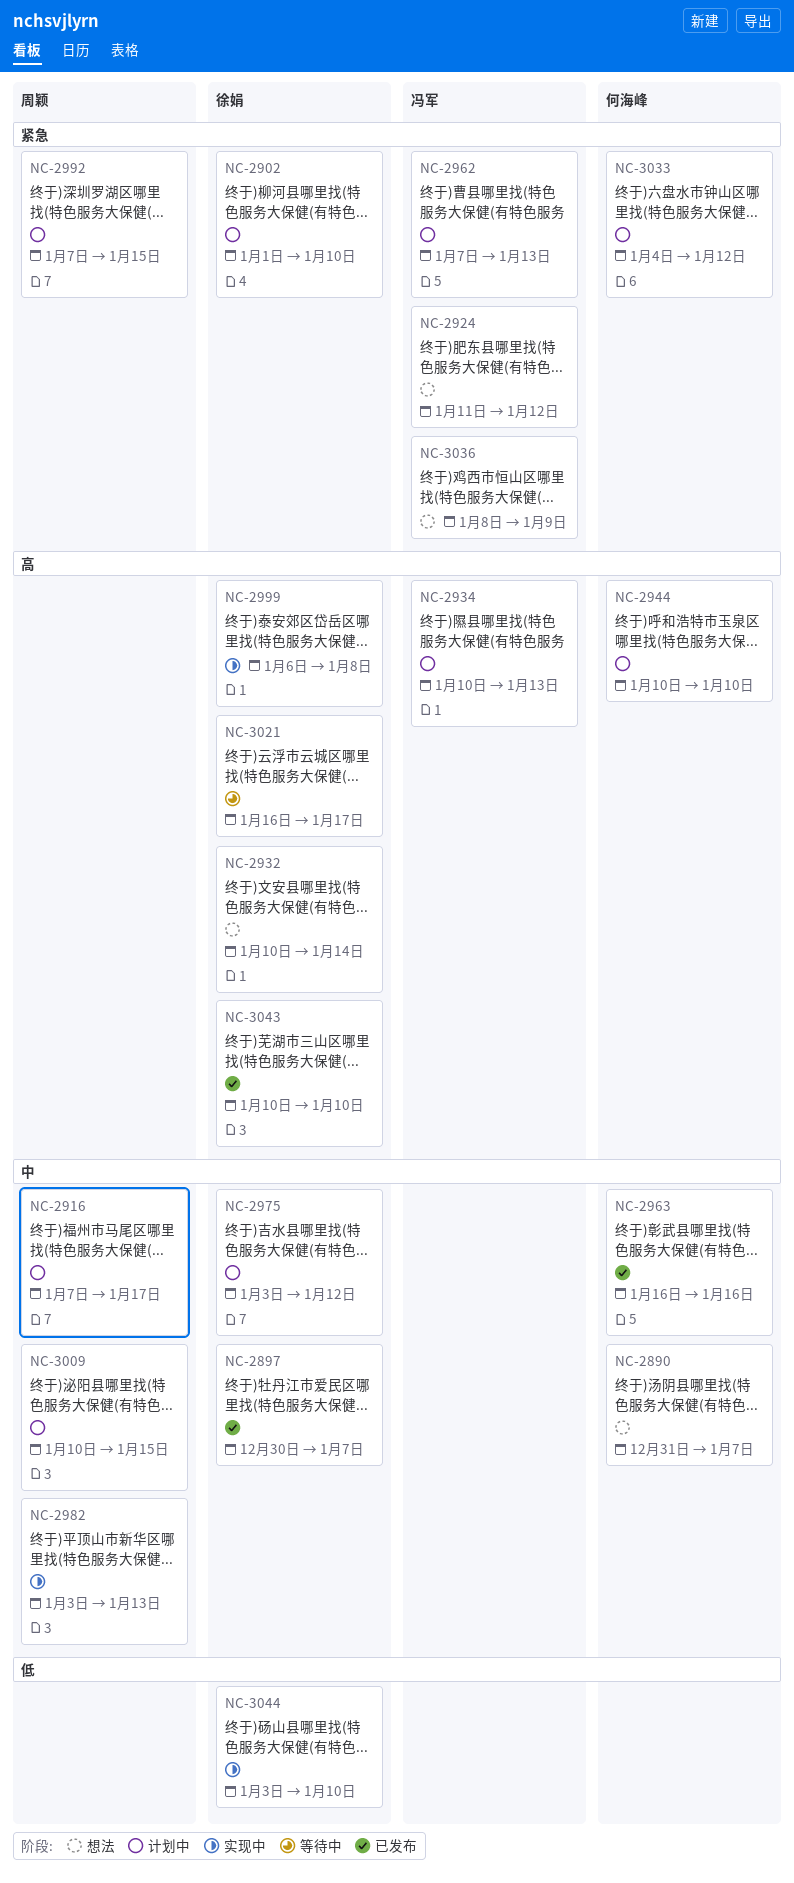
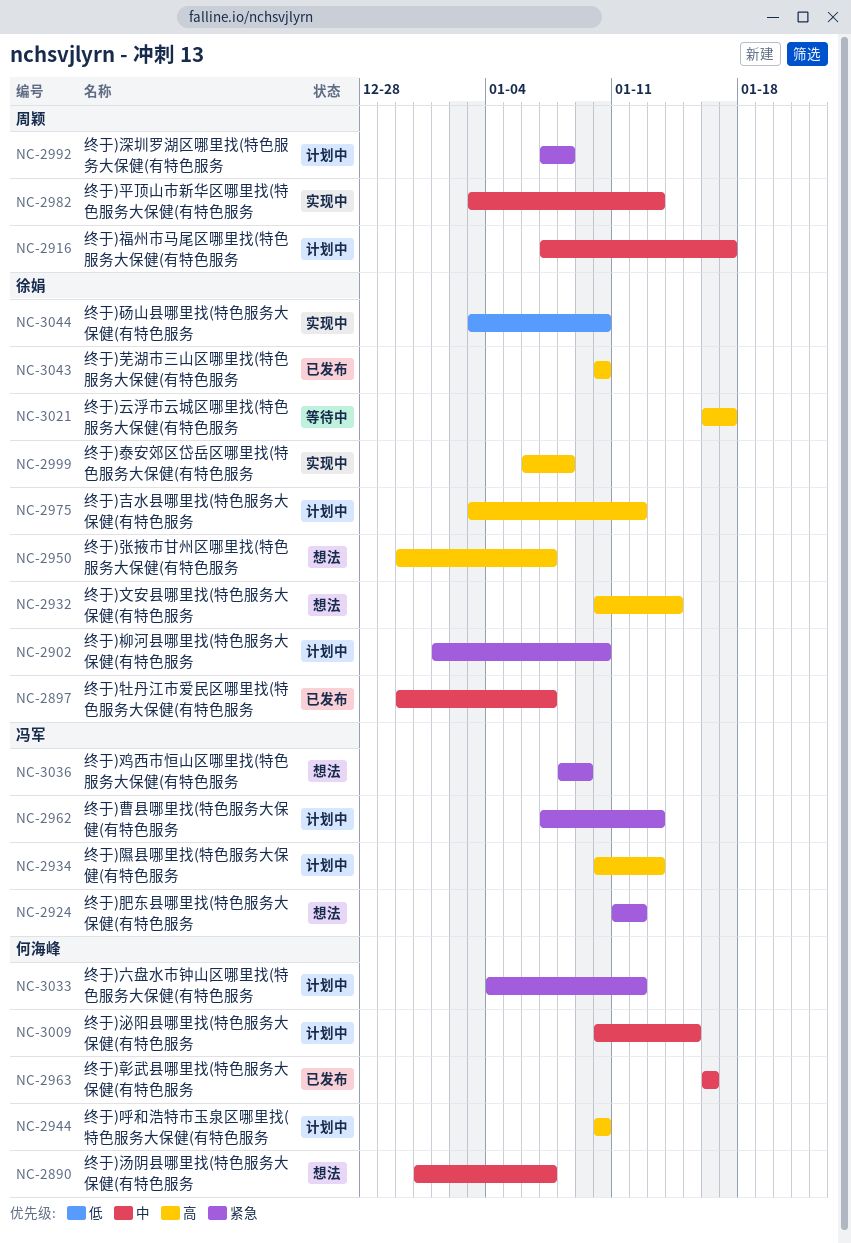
NC-2950: none -> present
NC-2975, priority: 中 -> 高
NC-2992, due: Jan 15 -> Jan 8
NC-3009, owner: 周颖 -> 何海峰

